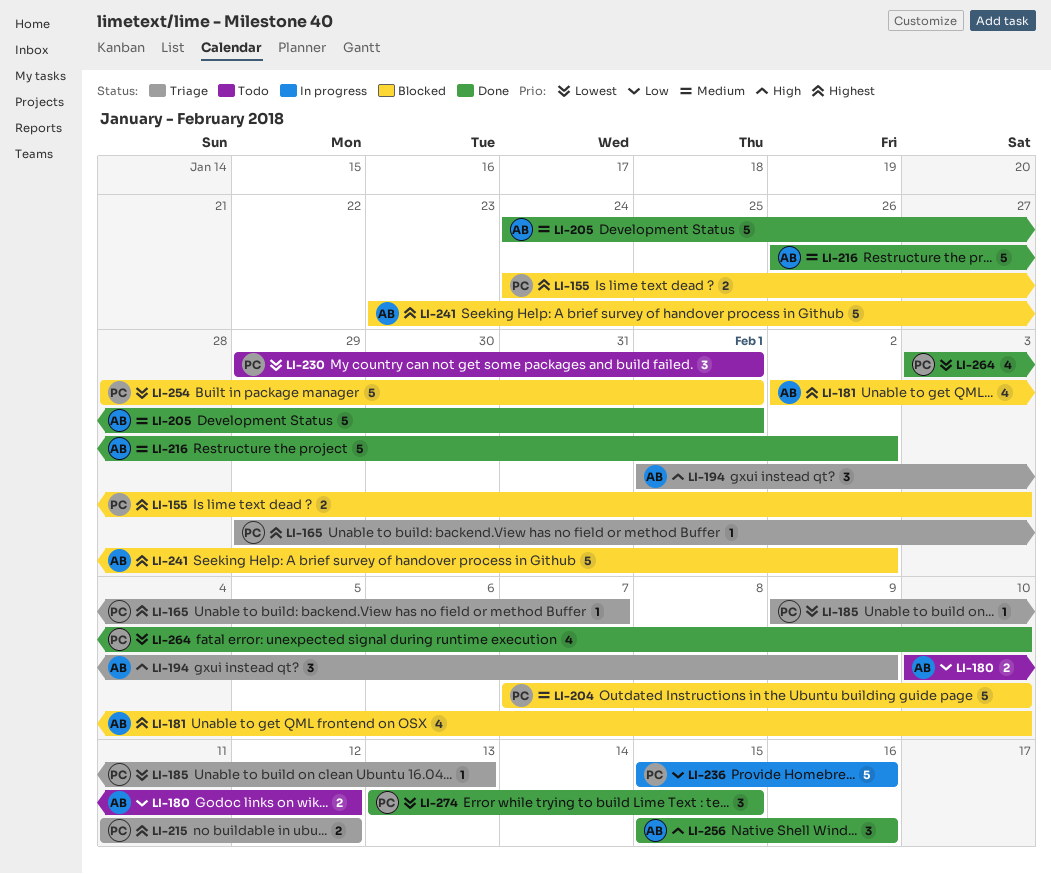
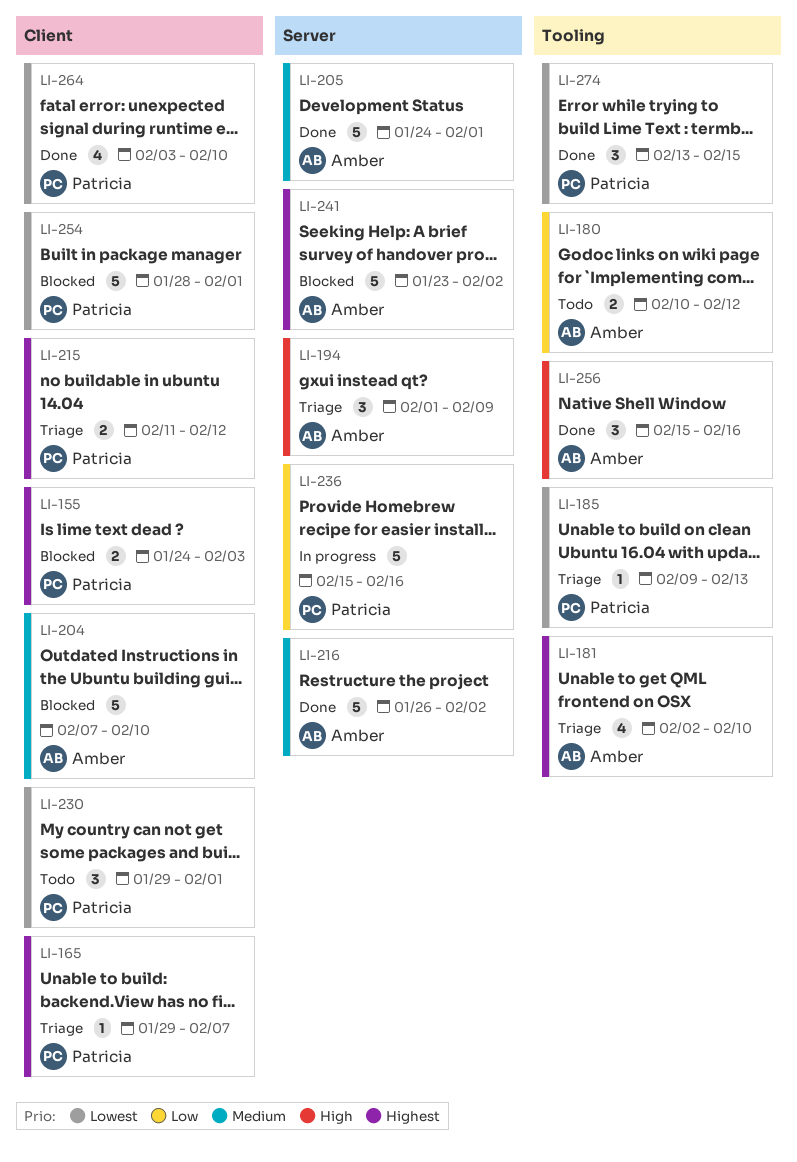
LI-181, status: Blocked -> Triage
LI-204, owner: Patricia -> Amber

